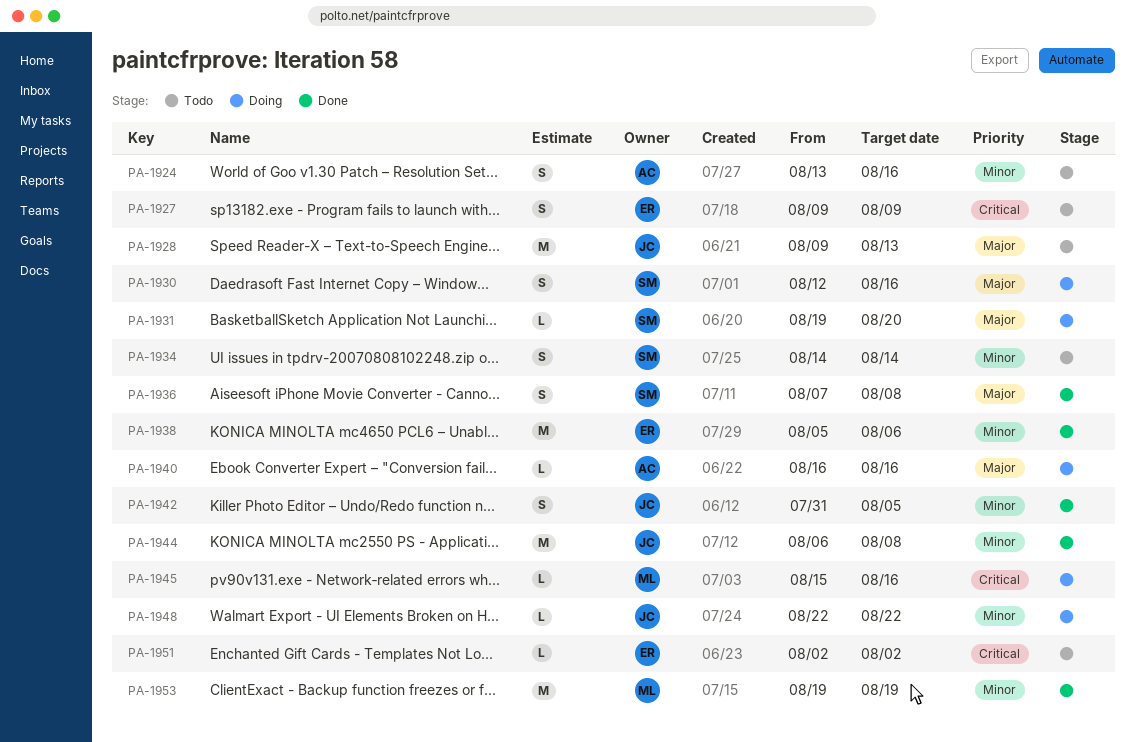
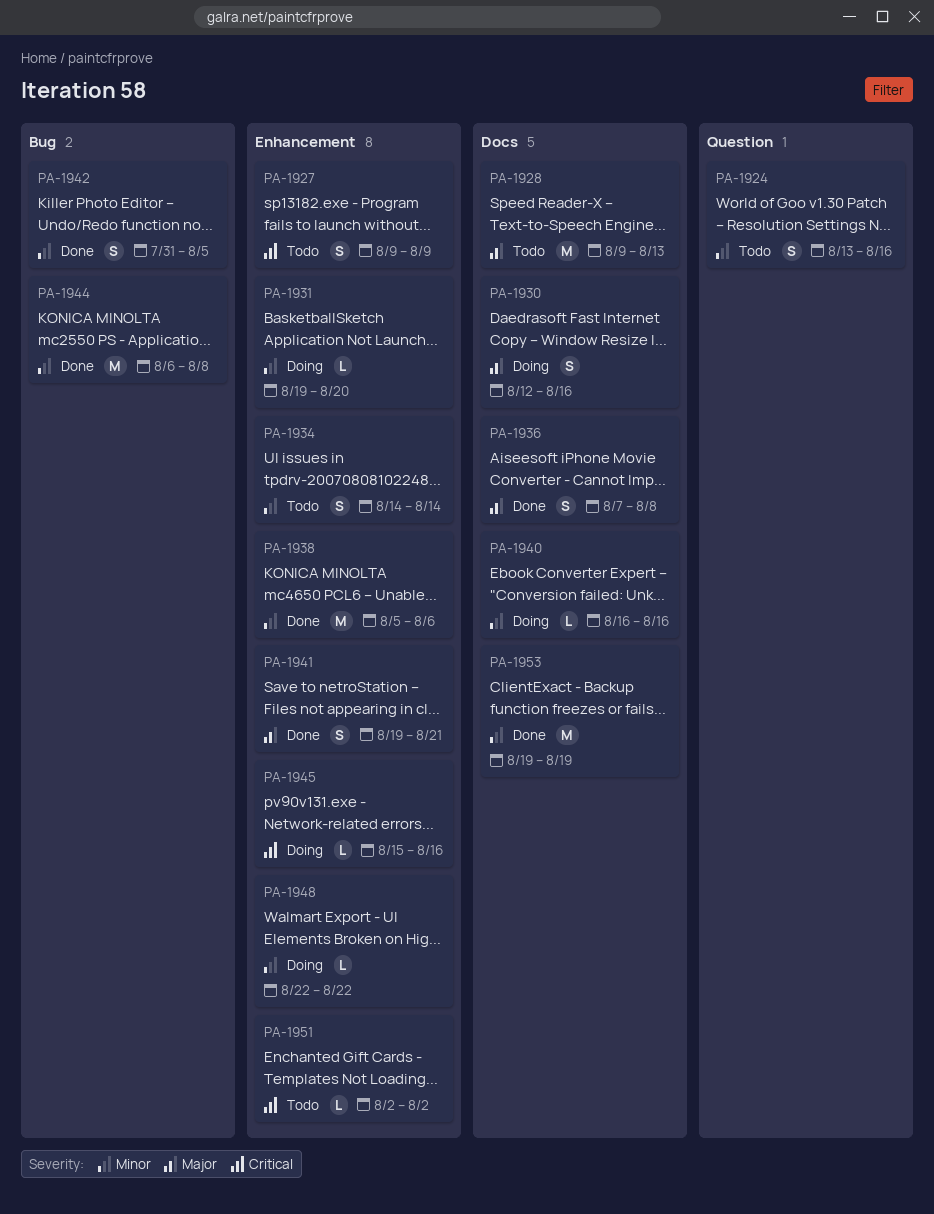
PA-1931, priority: Major -> Minor
PA-1940, priority: Major -> Minor
PA-1941: none -> present

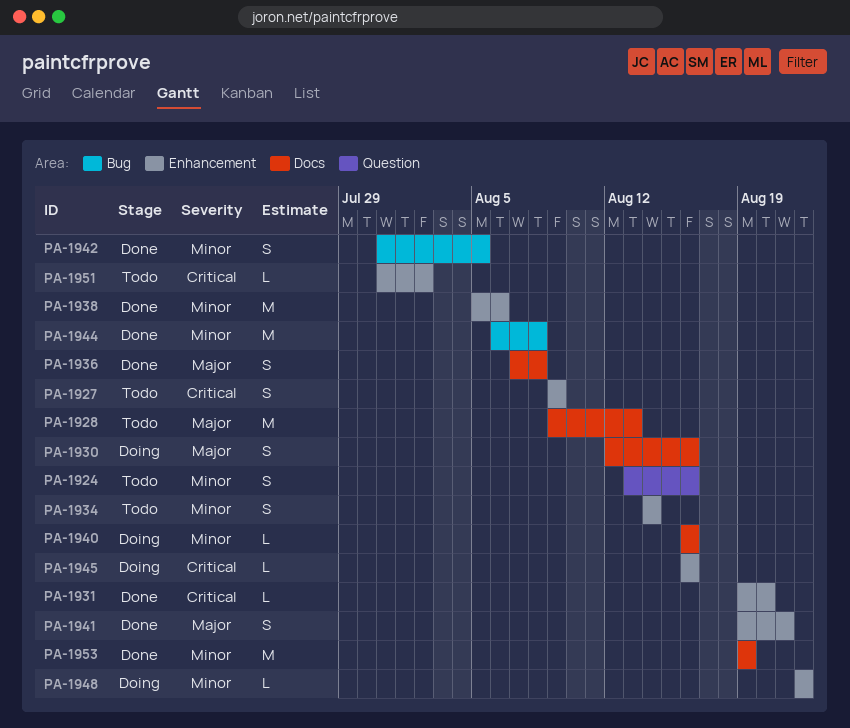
PA-1931, status: Doing -> Done
PA-1931, priority: Minor -> Critical
PA-1945, start: Aug 15 -> Aug 16
PA-1951, start: Aug 2 -> Jul 31

